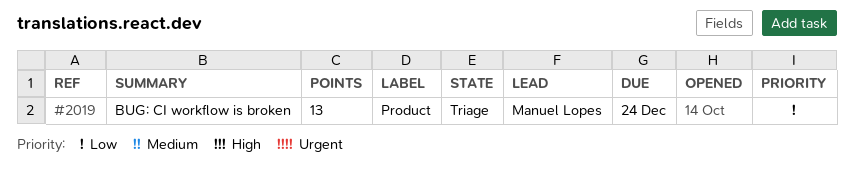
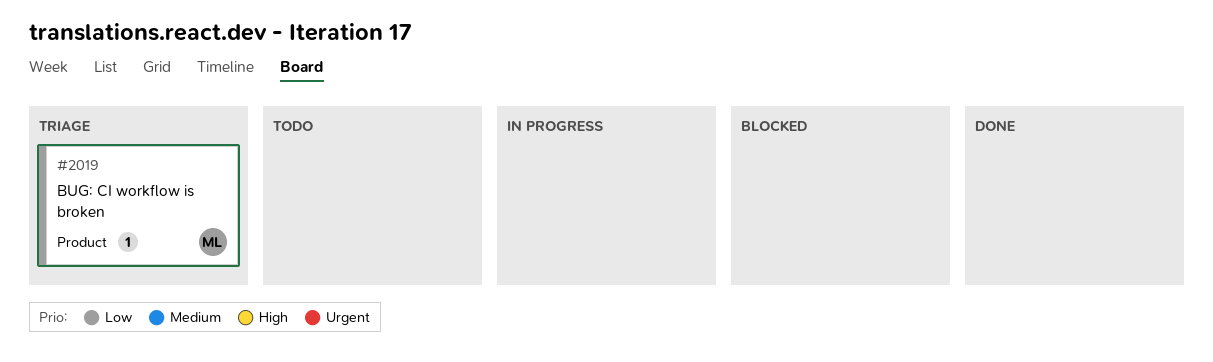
#2019, estimate: 13 -> 1

